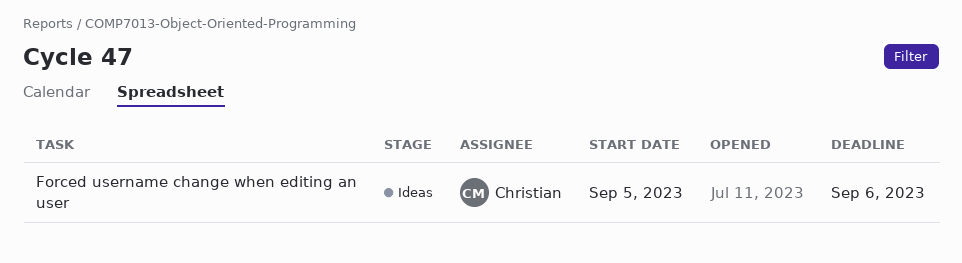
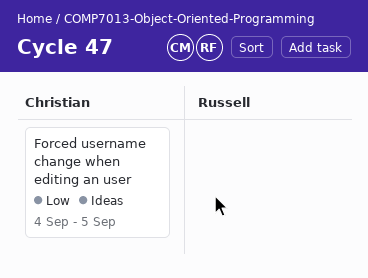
Forced username change when editing an user, start: Sep 5 -> Sep 4
Forced username change when editing an user, due: Sep 6 -> Sep 5

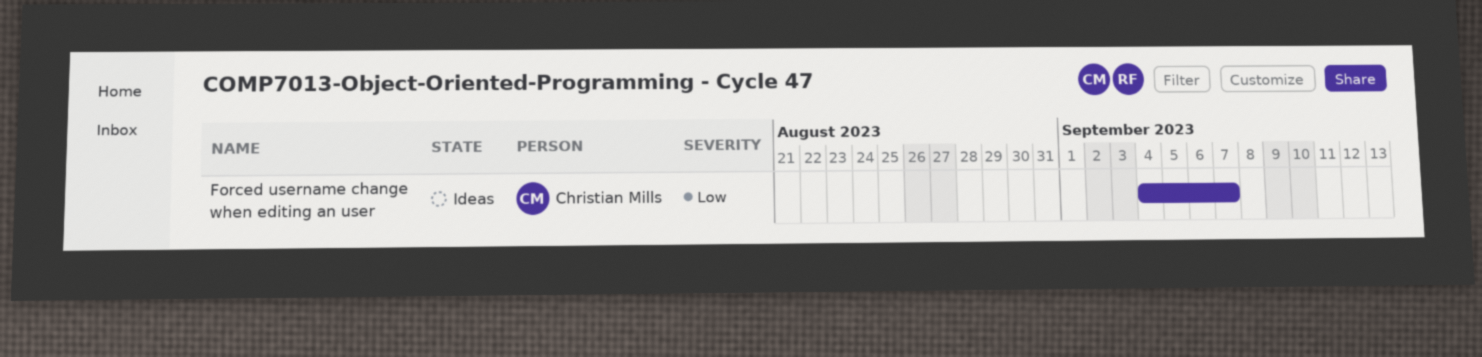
Forced username change when editing an user, due: Sep 5 -> Sep 7

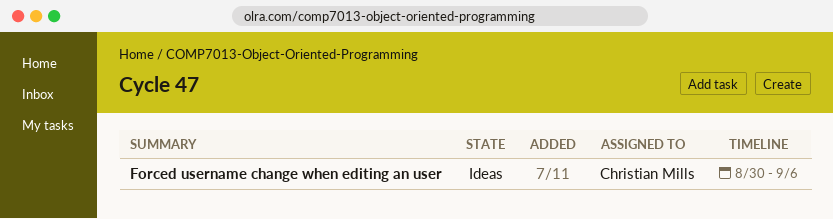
Forced username change when editing an user, start: Sep 4 -> Aug 30
Forced username change when editing an user, due: Sep 7 -> Sep 6

